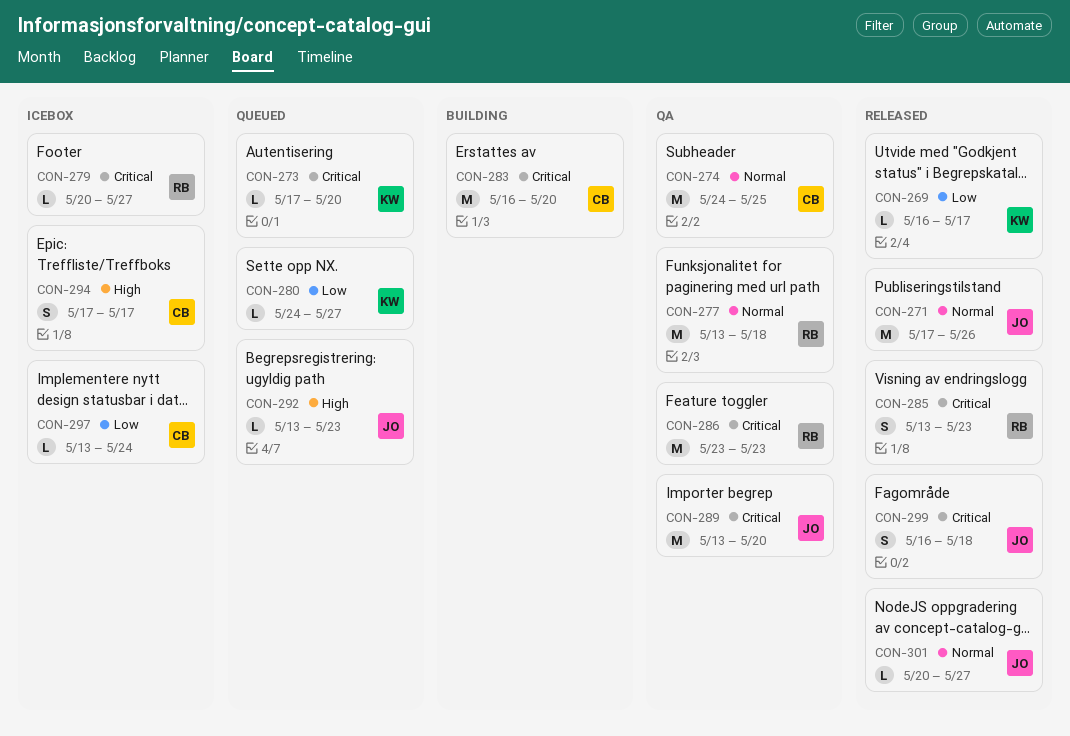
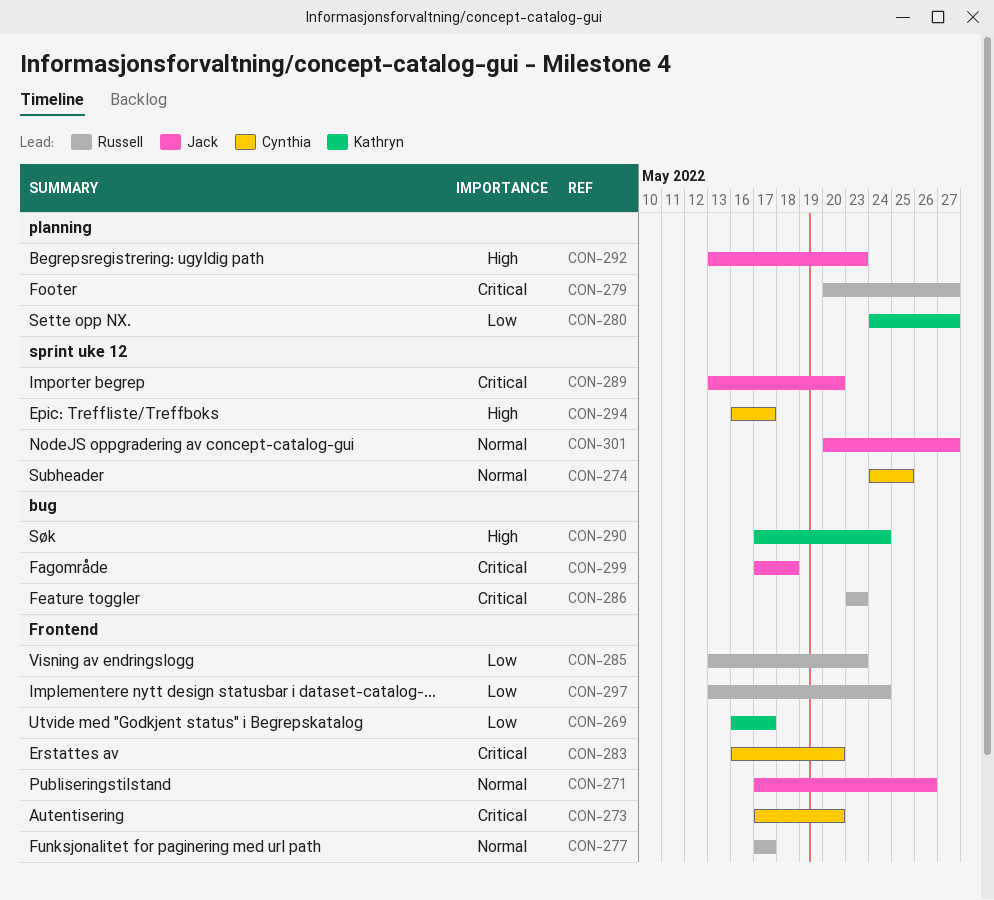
CON-273, owner: Kathryn -> Cynthia
CON-277, start: May 13 -> May 17
CON-277, due: May 18 -> May 17
CON-285, priority: Critical -> Low
CON-290: none -> present
CON-294, start: May 17 -> May 16
CON-297, owner: Cynthia -> Russell
CON-299, start: May 16 -> May 17

